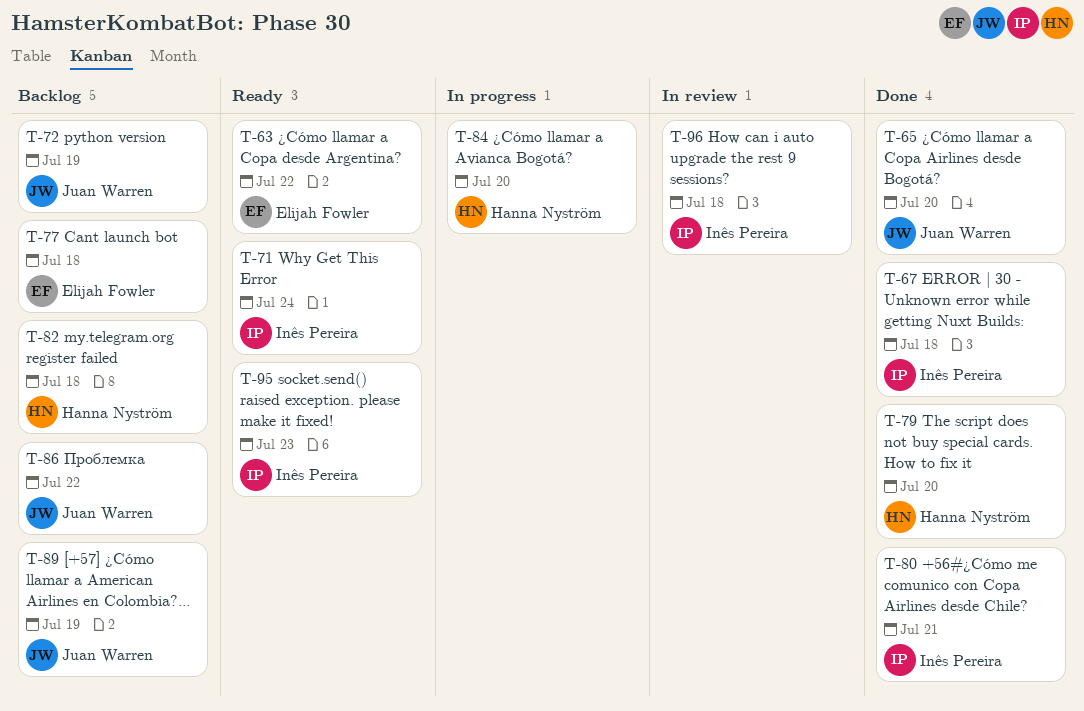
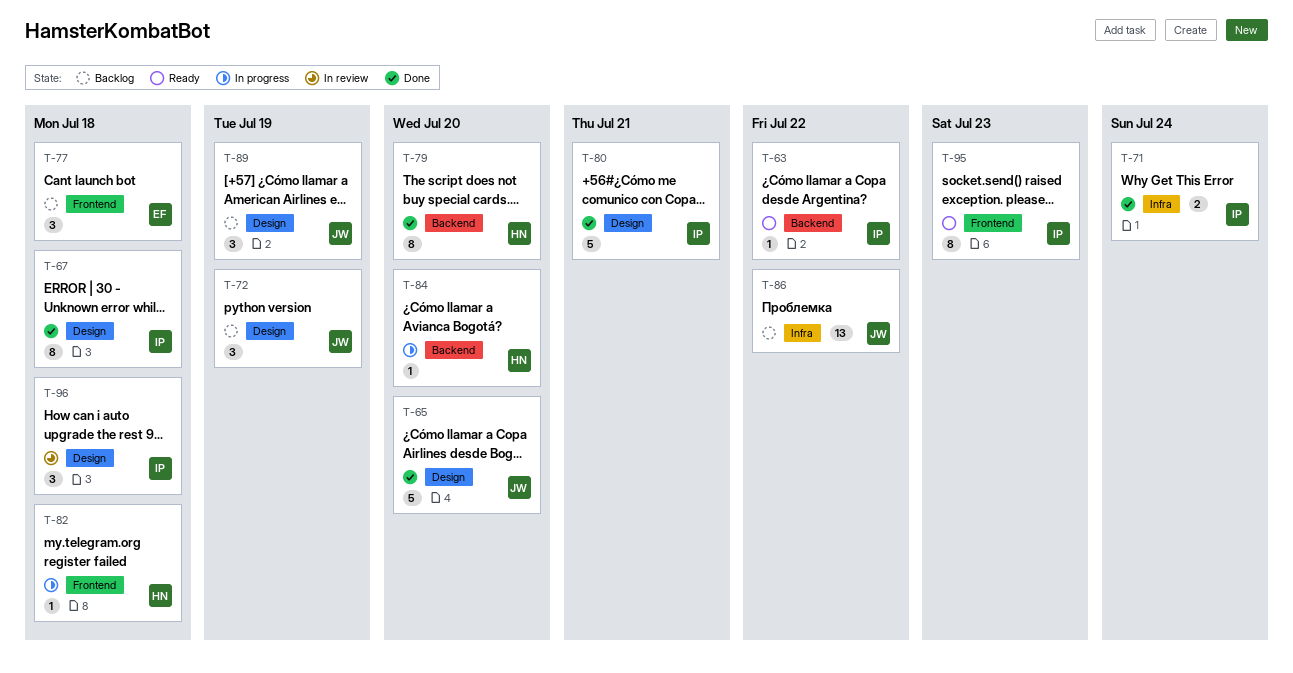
T-63, owner: Elijah Fowler -> Inês Pereira
T-71, status: Ready -> Done
T-82, status: Backlog -> In progress

